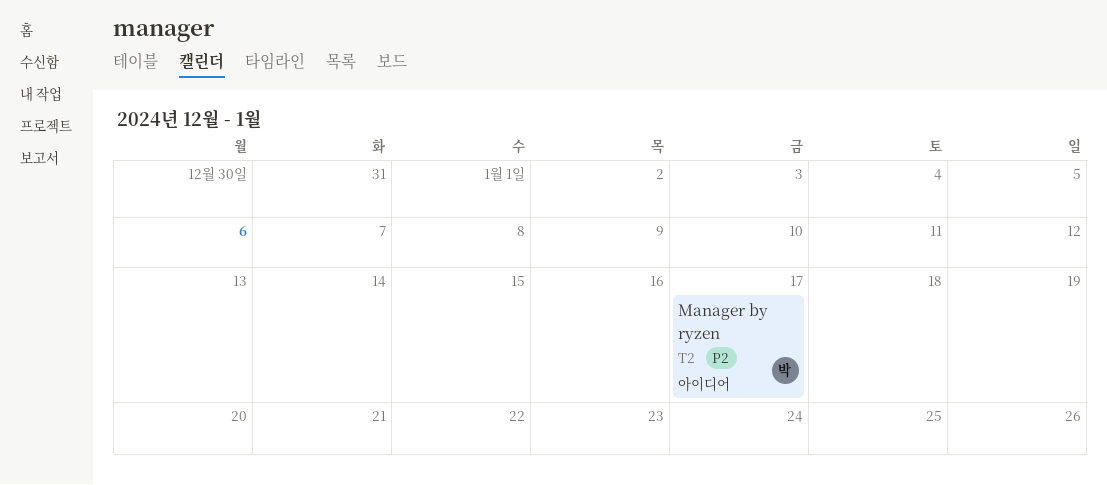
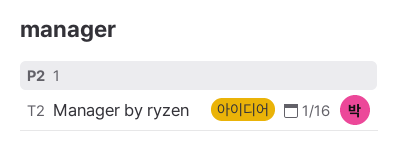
T2, due: Jan 17 -> Jan 16

